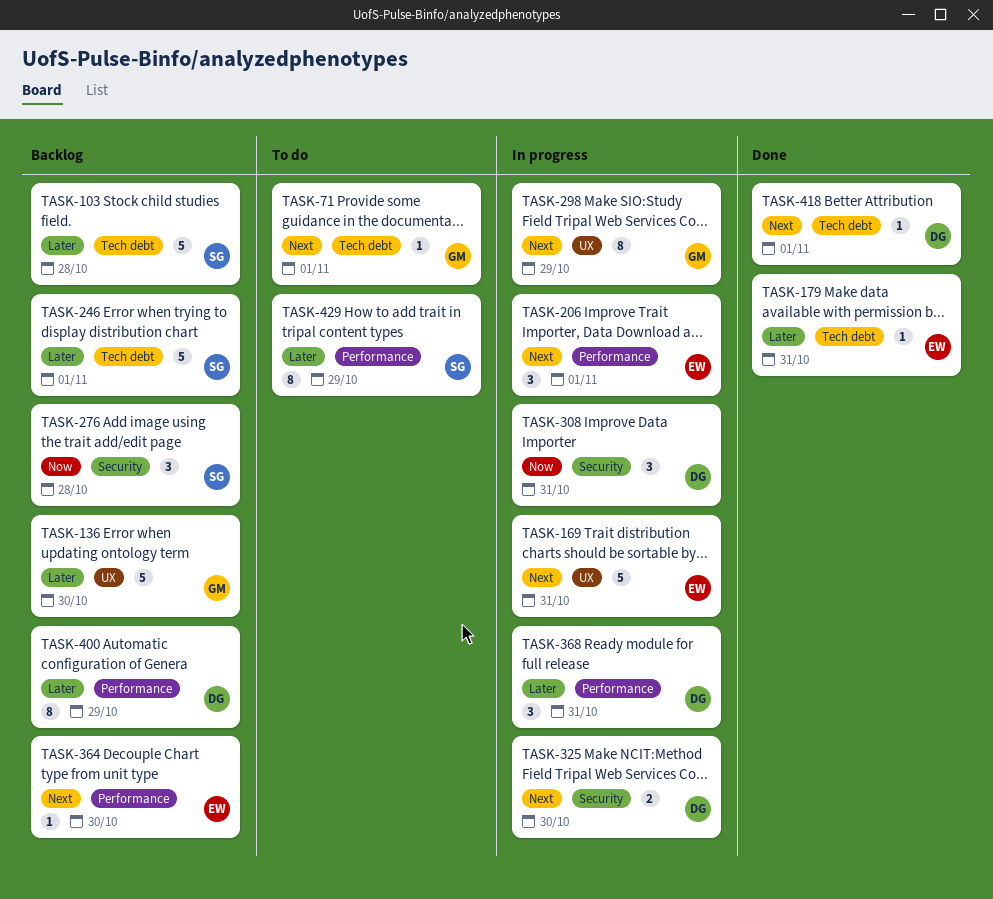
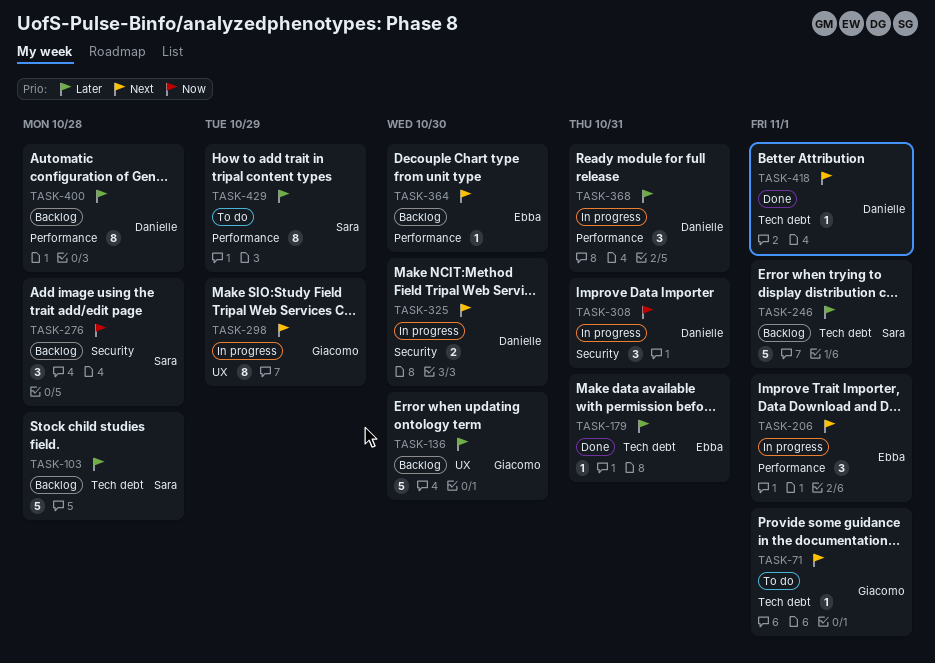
TASK-169: present -> none
TASK-400, due: Oct 29 -> Oct 28

